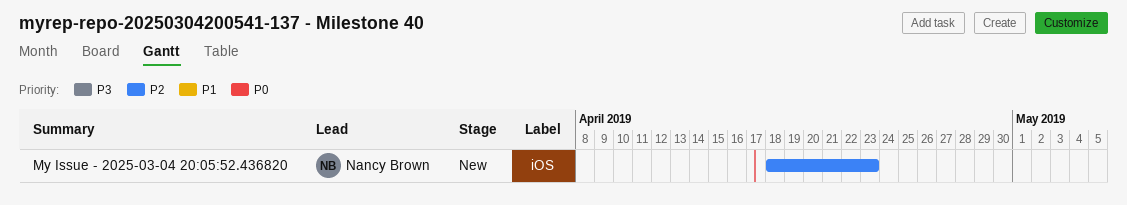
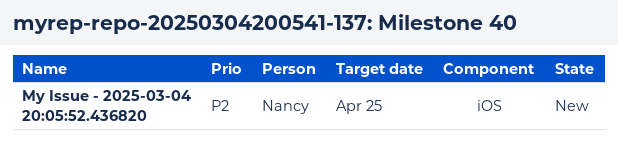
My Issue - 2025-03-04 20:05:52.436820, due: Apr 23 -> Apr 25

